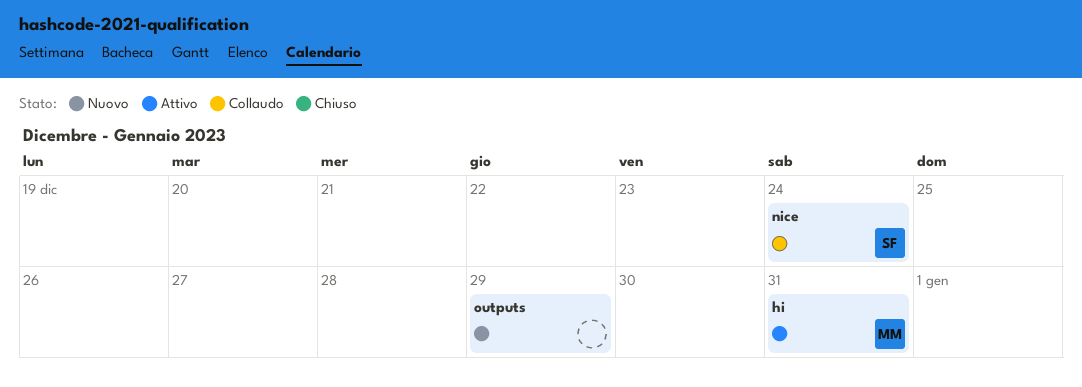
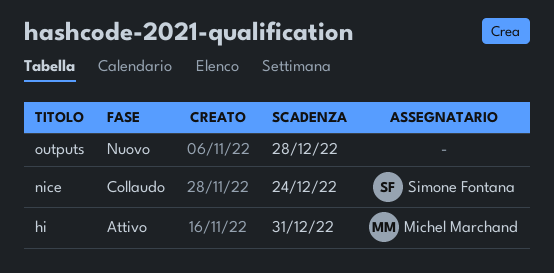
outputs, due: Dec 29 -> Dec 28

